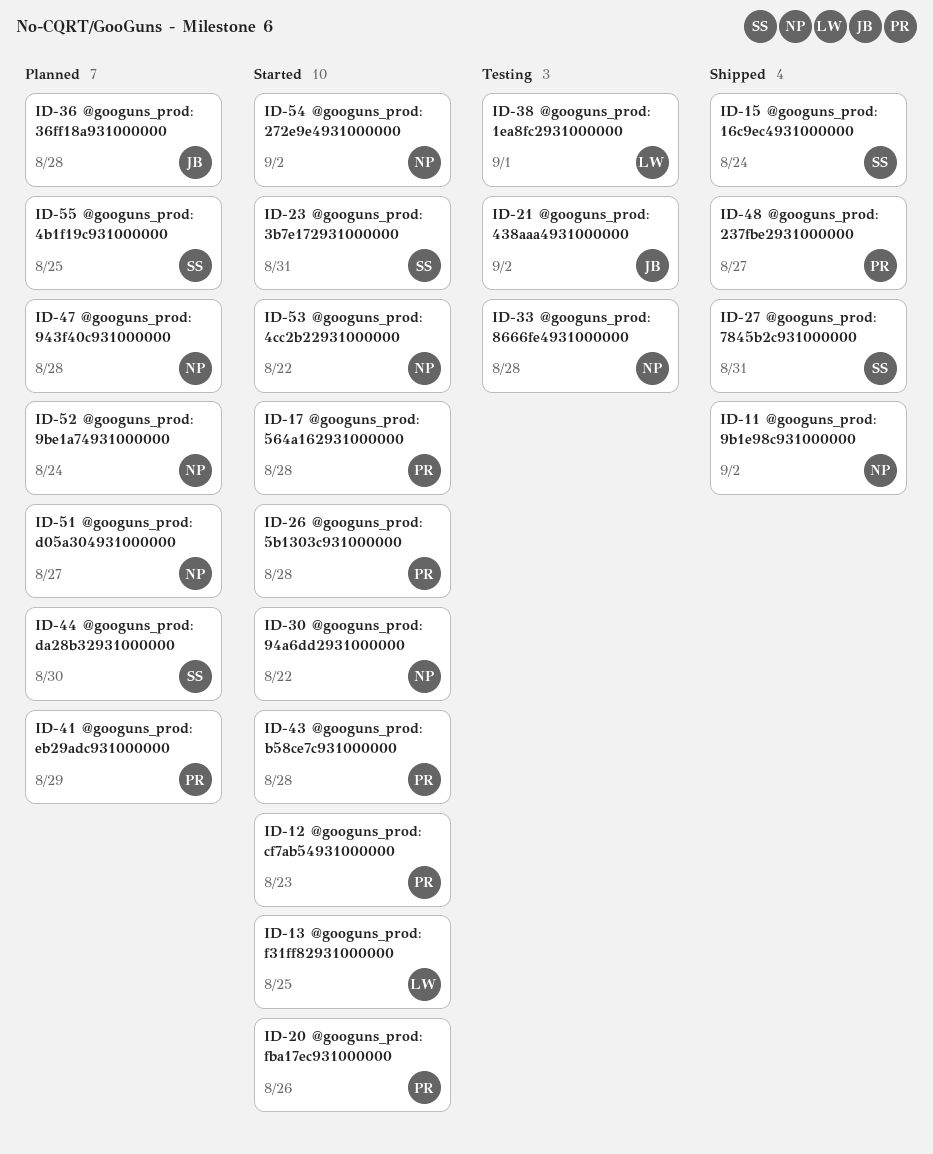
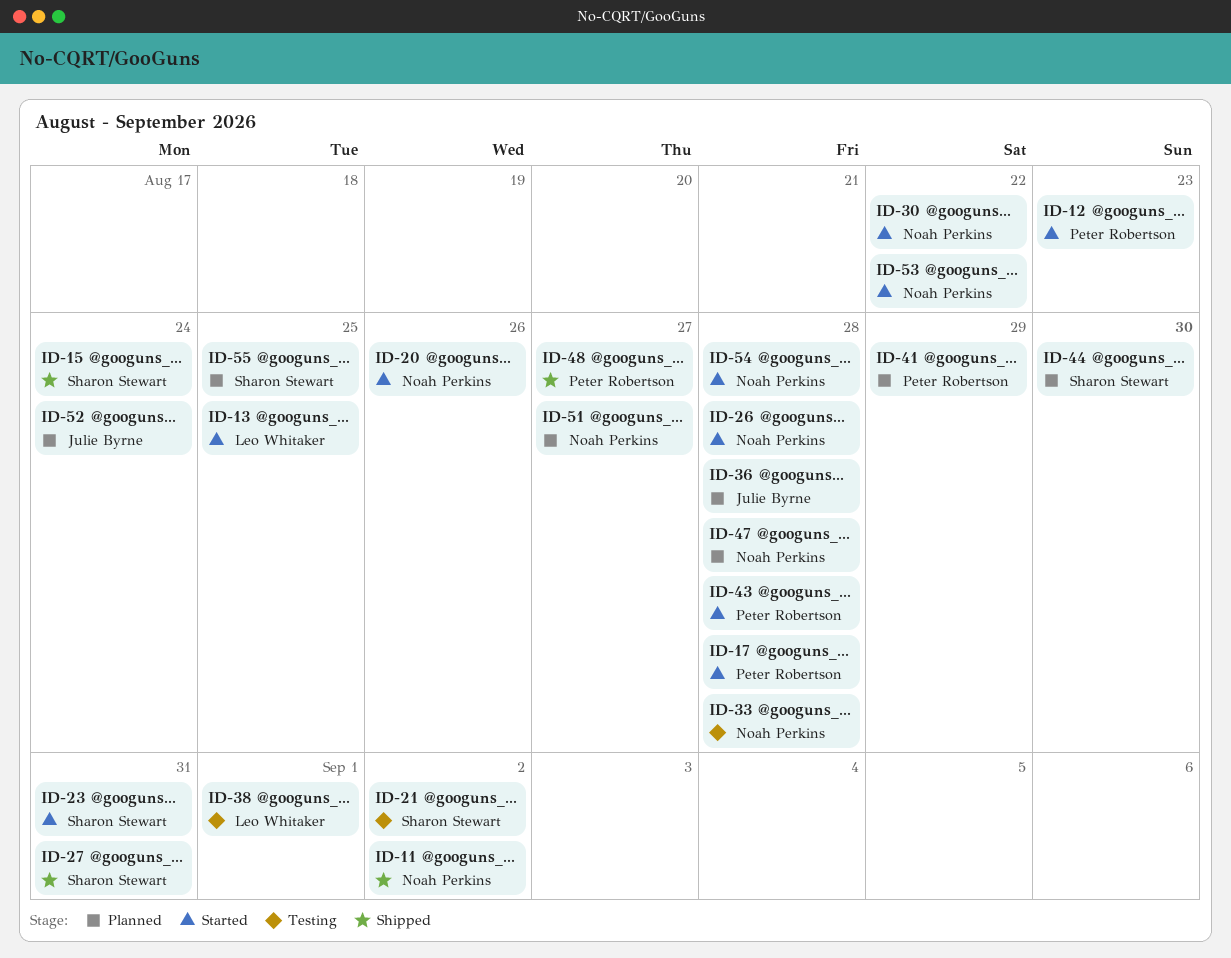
ID-20, owner: Peter Robertson -> Noah Perkins
ID-21, owner: Julie Byrne -> Sharon Stewart
ID-26, owner: Peter Robertson -> Noah Perkins
ID-52, owner: Noah Perkins -> Julie Byrne
ID-54, due: Sep 2 -> Aug 28

